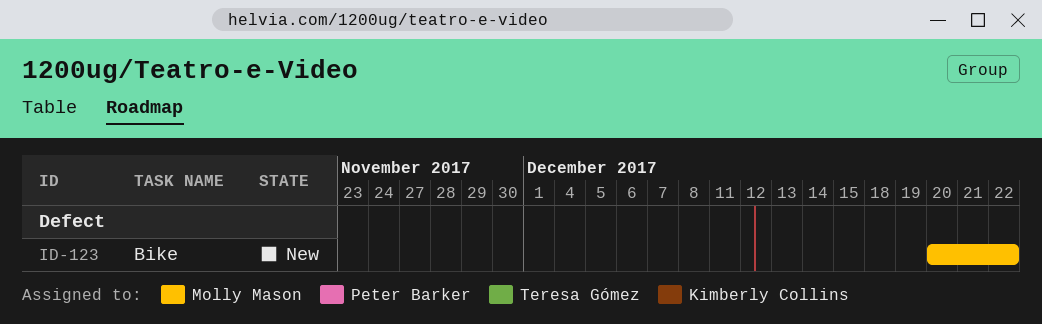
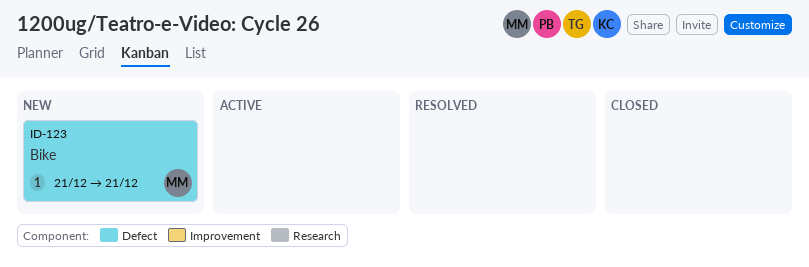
ID-123, start: Dec 20 -> Dec 21
ID-123, due: Dec 22 -> Dec 21

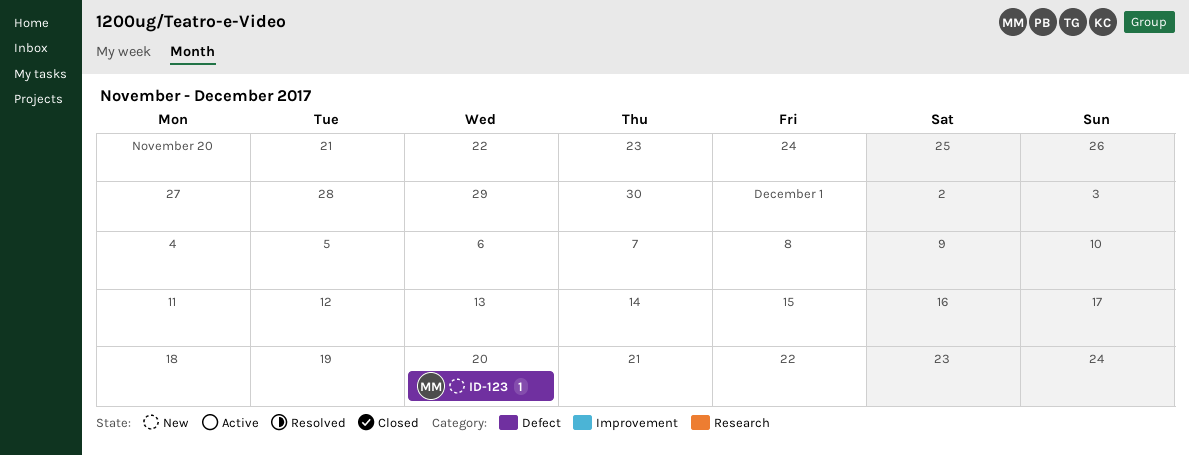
ID-123, start: Dec 21 -> Dec 20
ID-123, due: Dec 21 -> Dec 20

